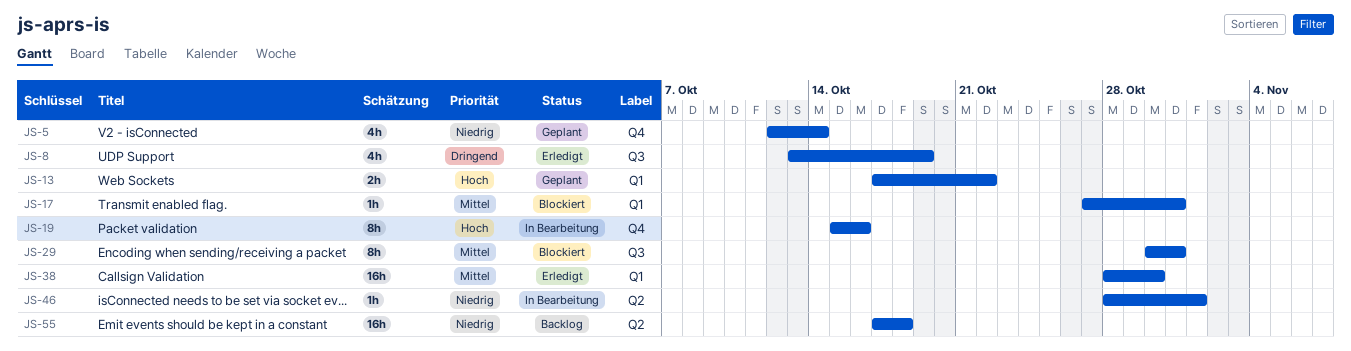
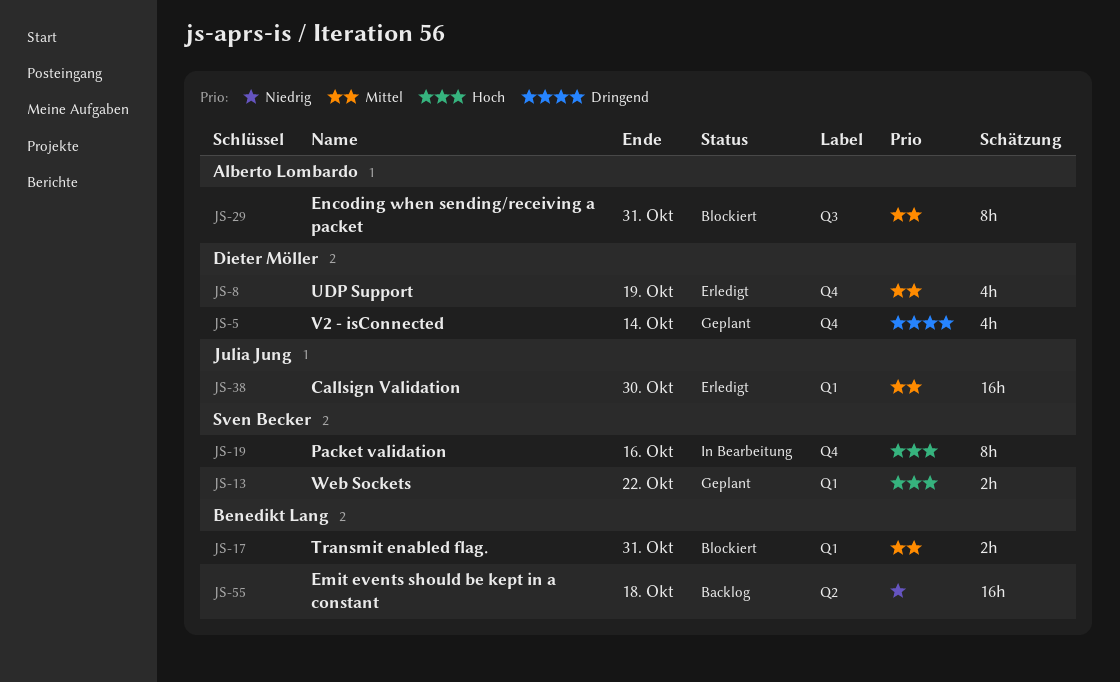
JS-5, priority: Niedrig -> Dringend
JS-8, priority: Dringend -> Mittel
JS-8, label: Q3 -> Q4
JS-17, estimate: 1h -> 2h
JS-46: present -> none

